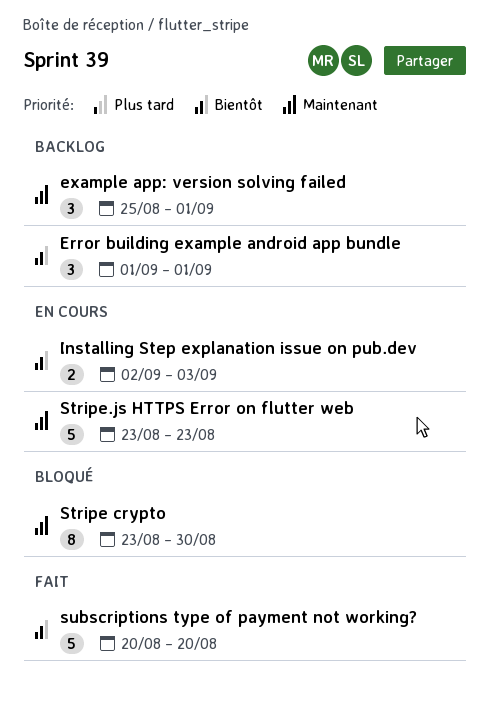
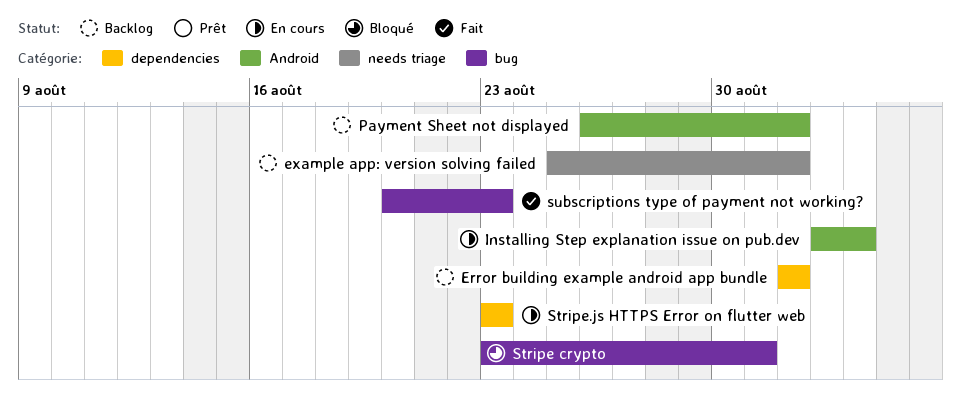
Payment Sheet not displayed: none -> present
Stripe crypto, due: Aug 30 -> Aug 31
subscriptions type of payment not working?, due: Aug 20 -> Aug 23

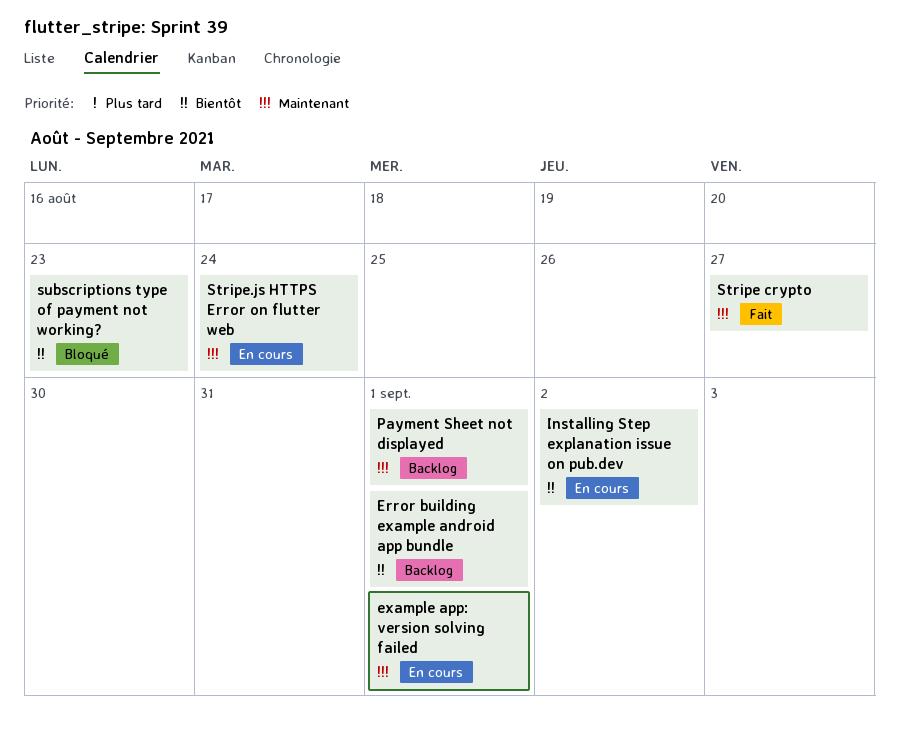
example app: version solving failed, status: Backlog -> En cours
Installing Step explanation issue on pub.dev, due: Sep 3 -> Sep 2
Stripe crypto, status: Bloqué -> Fait
Stripe crypto, due: Aug 31 -> Aug 27
Stripe.js HTTPS Error on flutter web, due: Aug 23 -> Aug 24
subscriptions type of payment not working?, status: Fait -> Bloqué

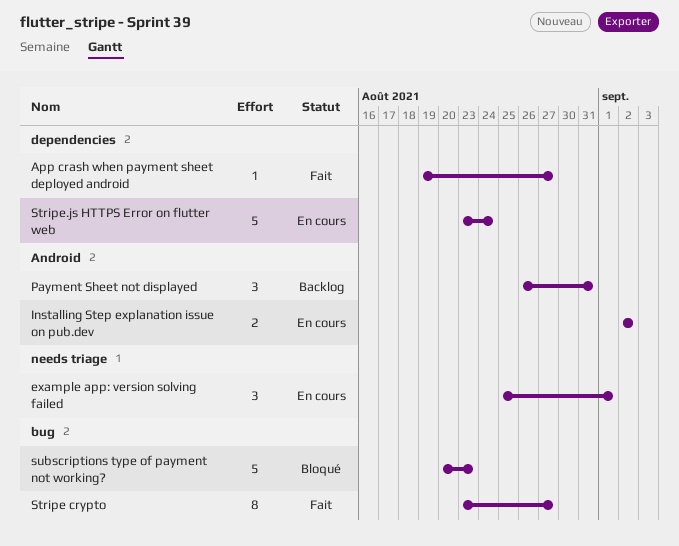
App crash when payment sheet deployed android: none -> present
Error building example android app bundle: present -> none
Payment Sheet not displayed, due: Sep 1 -> Aug 31

